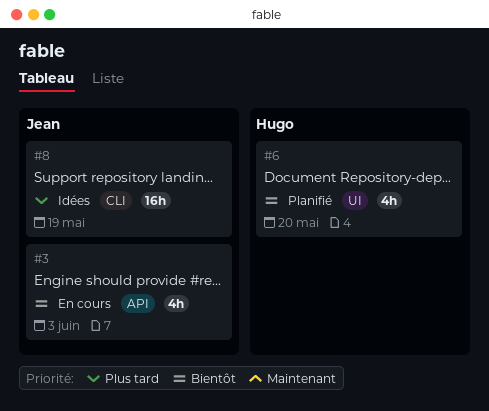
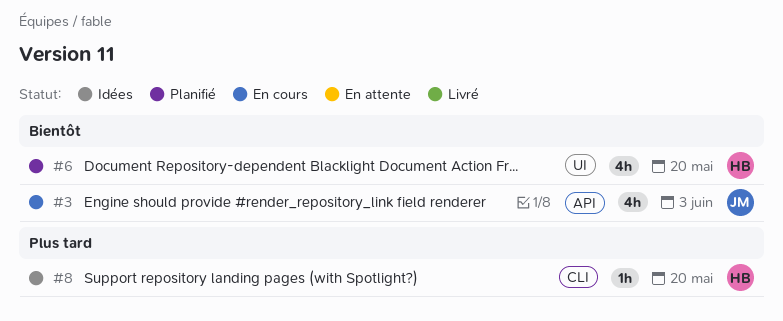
#8, owner: Jean -> Hugo
#8, estimate: 16h -> 1h
#8, due: May 19 -> May 20

